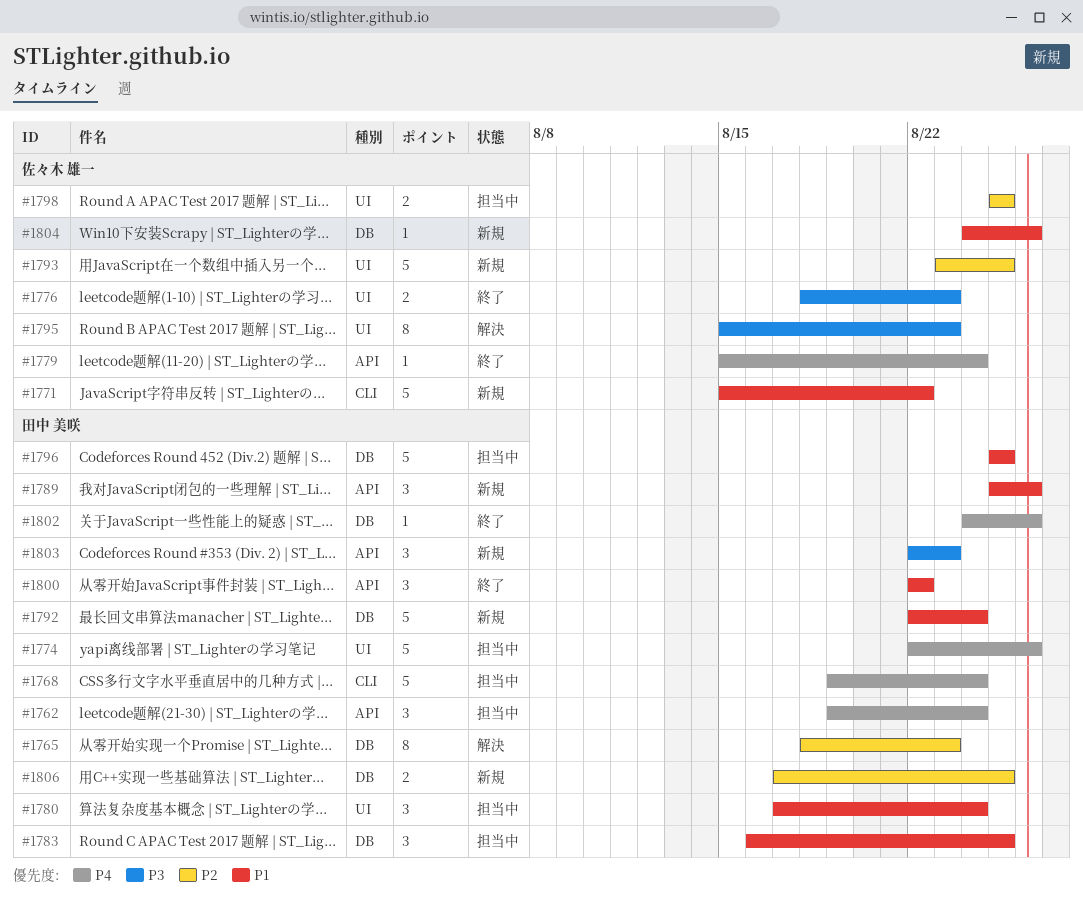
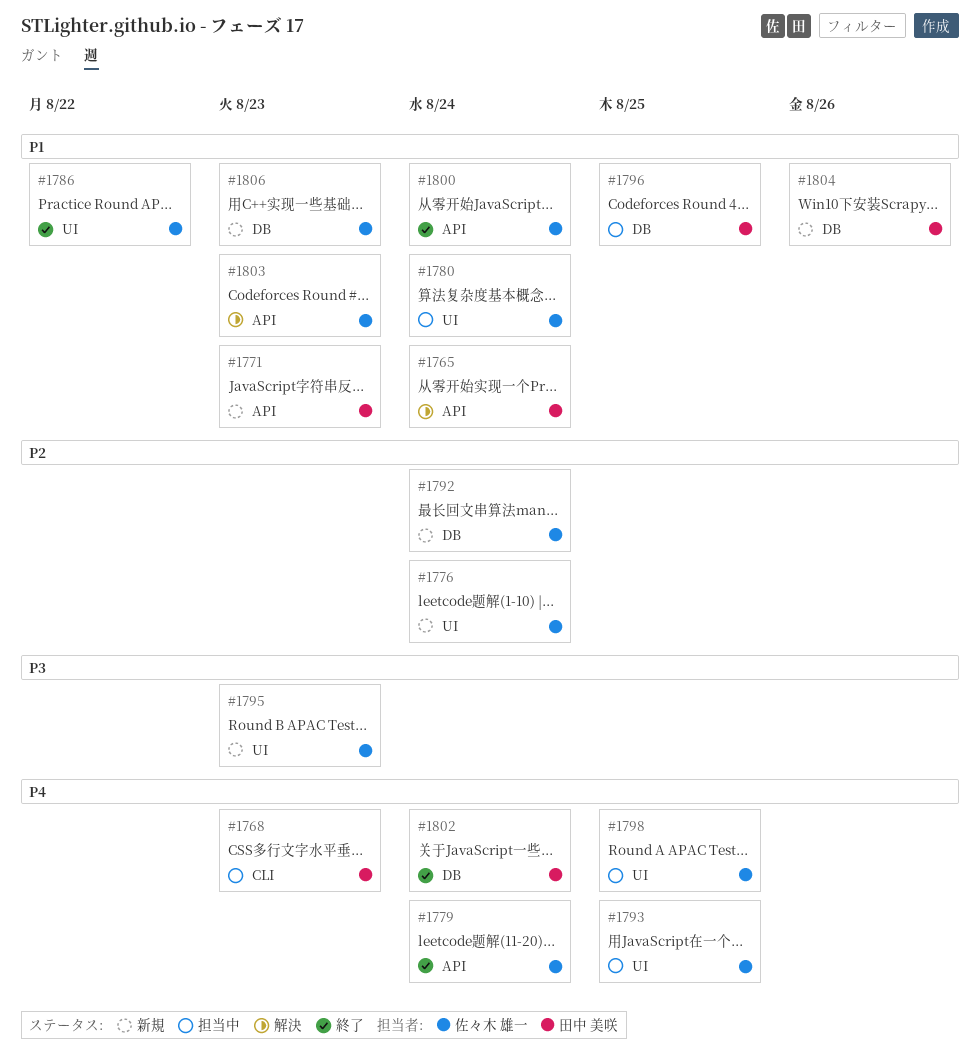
#1762: present -> none
#1765, priority: P2 -> P1
#1765, label: DB -> API
#1765, due: Aug 23 -> Aug 24
#1768, due: Aug 24 -> Aug 23
#1771, owner: 佐々木 雄一 -> 田中 美咲
#1771, label: CLI -> API
#1771, due: Aug 22 -> Aug 23
#1774: present -> none
#1776, status: 終了 -> 新規
#1776, priority: P3 -> P2
#1776, due: Aug 23 -> Aug 24
#1780, owner: 田中 美咲 -> 佐々木 雄一
#1783: present -> none
#1786: none -> present
#1789: present -> none
#1792, owner: 田中 美咲 -> 佐々木 雄一
#1792, priority: P1 -> P2
#1793, status: 新規 -> 担当中
#1793, priority: P2 -> P4
#1795, status: 解決 -> 新規
#1798, priority: P2 -> P4
#1800, owner: 田中 美咲 -> 佐々木 雄一
#1800, due: Aug 22 -> Aug 24
#1802, due: Aug 26 -> Aug 24
#1803, status: 新規 -> 解決
#1803, owner: 田中 美咲 -> 佐々木 雄一
#1803, priority: P3 -> P1
#1804, owner: 佐々木 雄一 -> 田中 美咲
#1806, owner: 田中 美咲 -> 佐々木 雄一
#1806, priority: P2 -> P1
#1806, due: Aug 25 -> Aug 23

